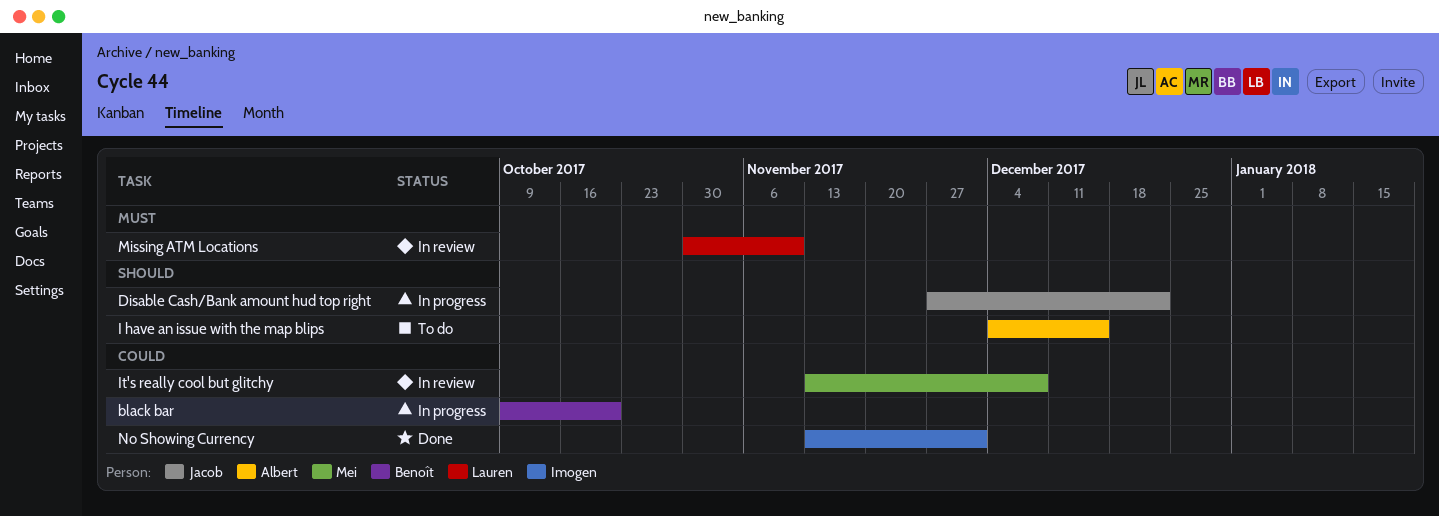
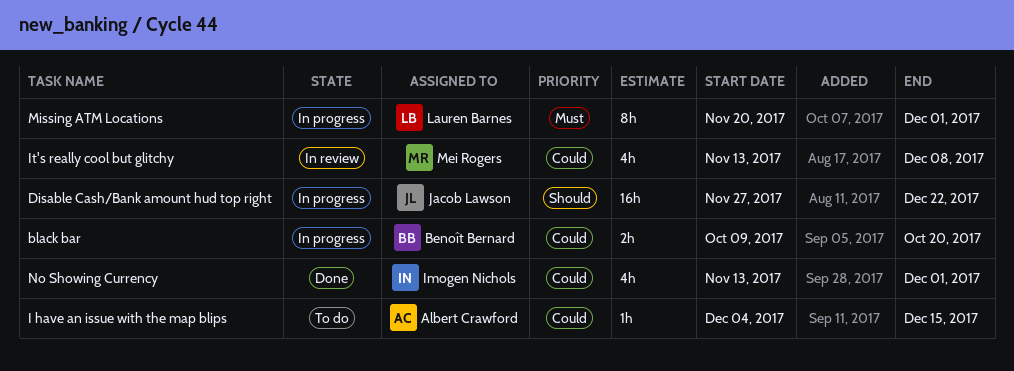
I have an issue with the map blips, priority: Should -> Could
Missing ATM Locations, status: In review -> In progress
Missing ATM Locations, start: Oct 30 -> Nov 20
Missing ATM Locations, due: Nov 10 -> Dec 1

